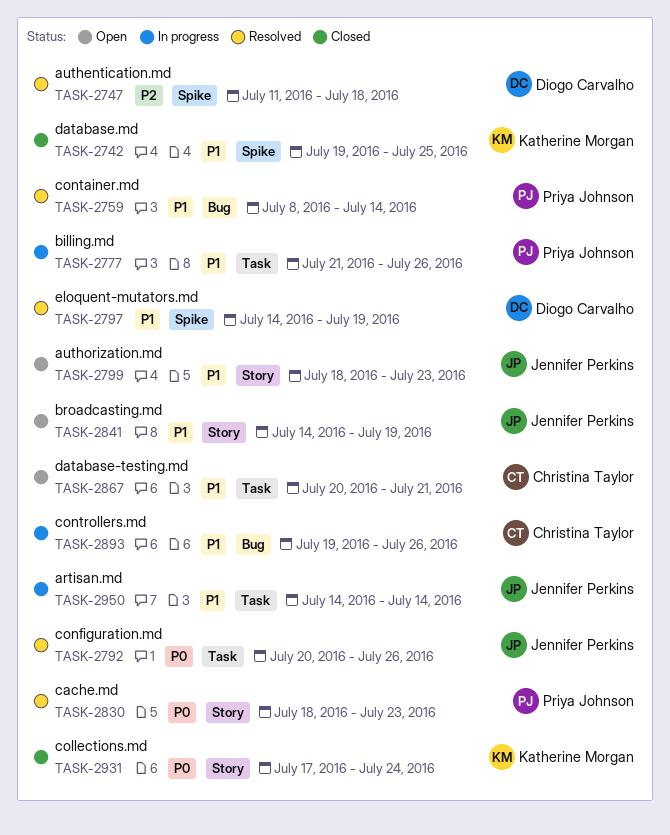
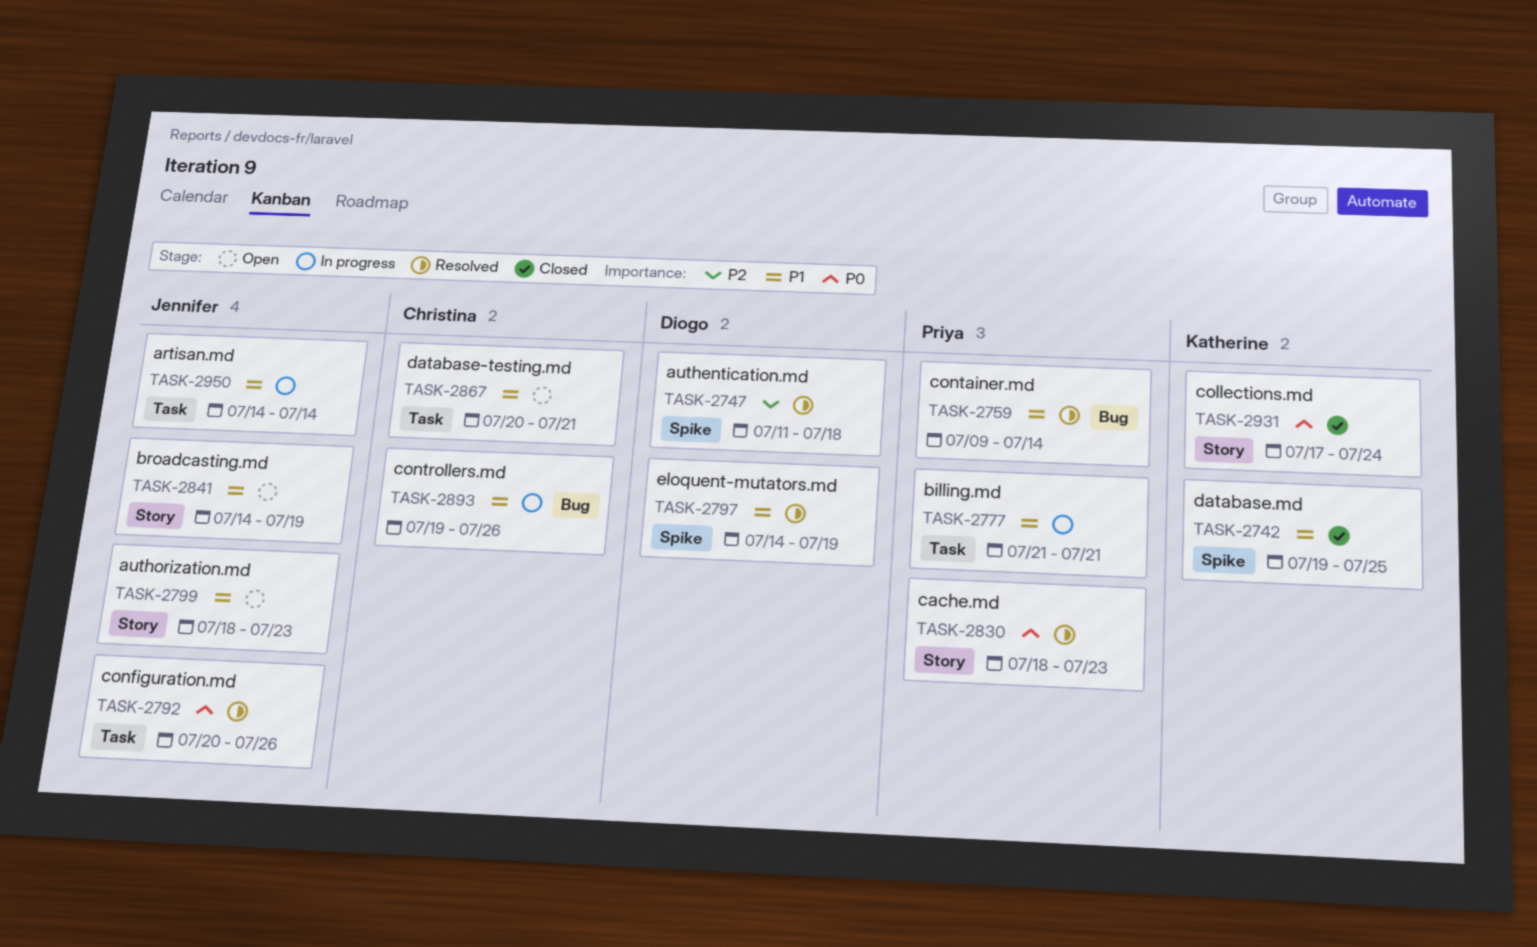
TASK-2759, start: Jul 8 -> Jul 9
TASK-2777, due: Jul 26 -> Jul 21

